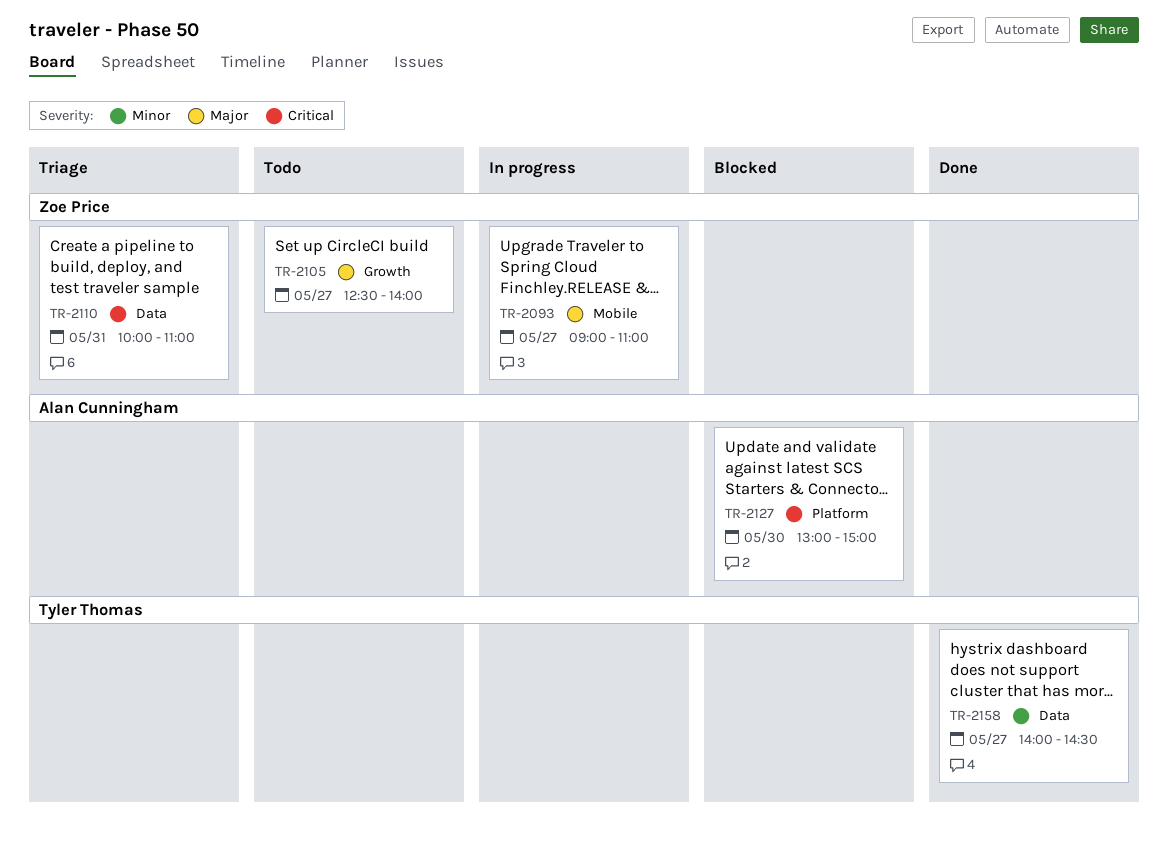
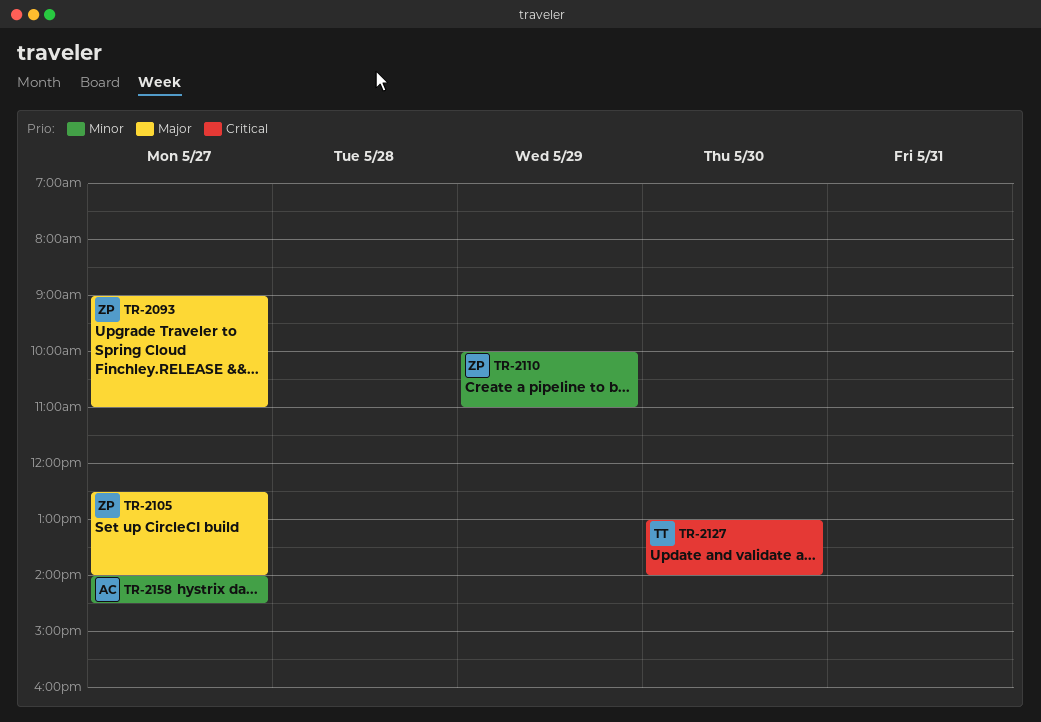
TR-2110, priority: Critical -> Minor
TR-2110, day: May 31 -> May 29
TR-2127, owner: Alan Cunningham -> Tyler Thomas
TR-2127, ends: 15:00 -> 14:00
TR-2158, owner: Tyler Thomas -> Alan Cunningham

